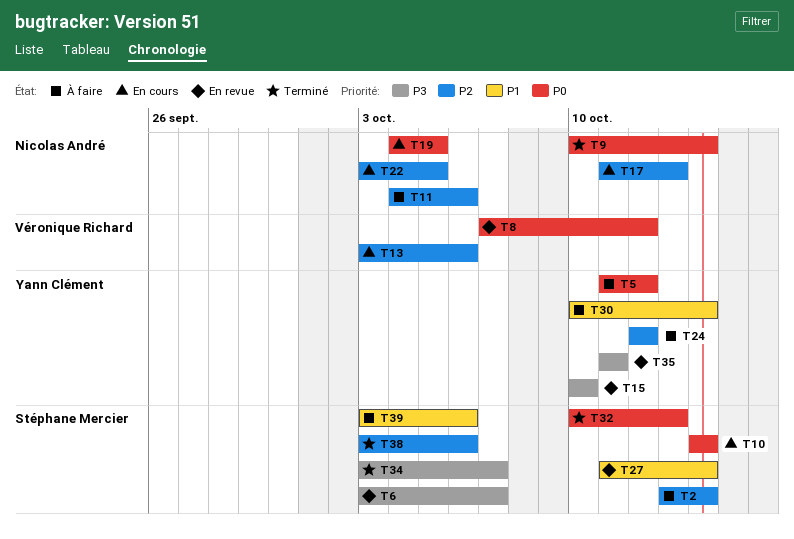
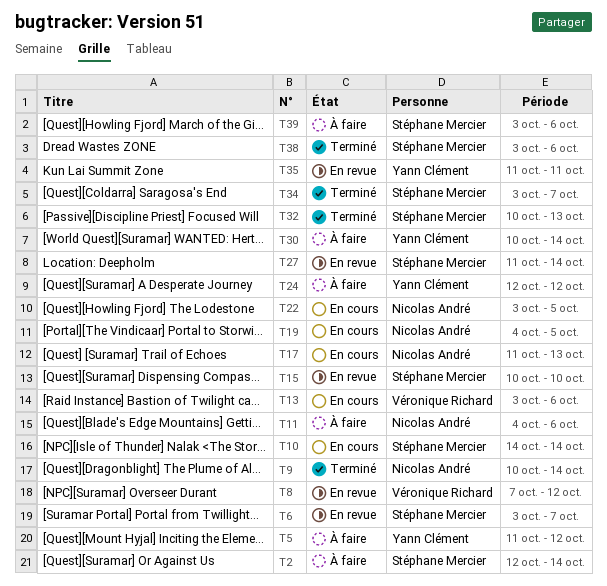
T2, start: Oct 13 -> Oct 12
T15, owner: Yann Clément -> Stéphane Mercier

